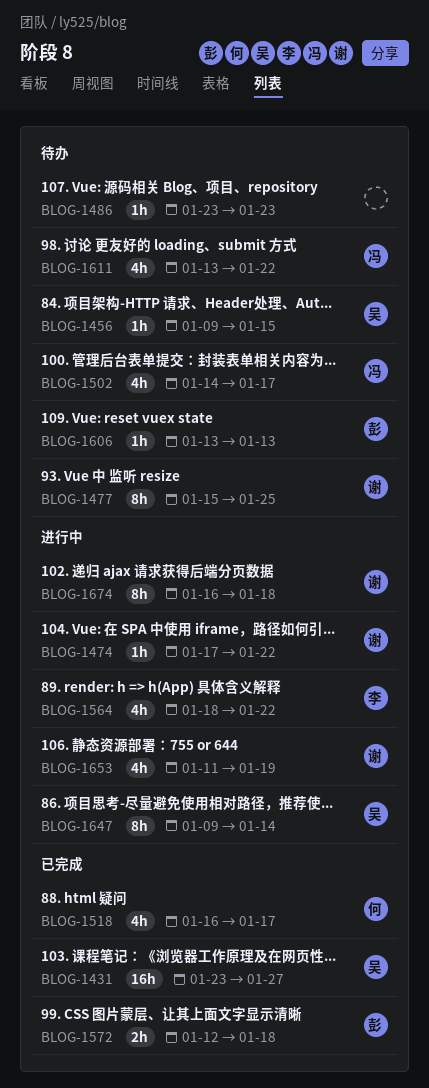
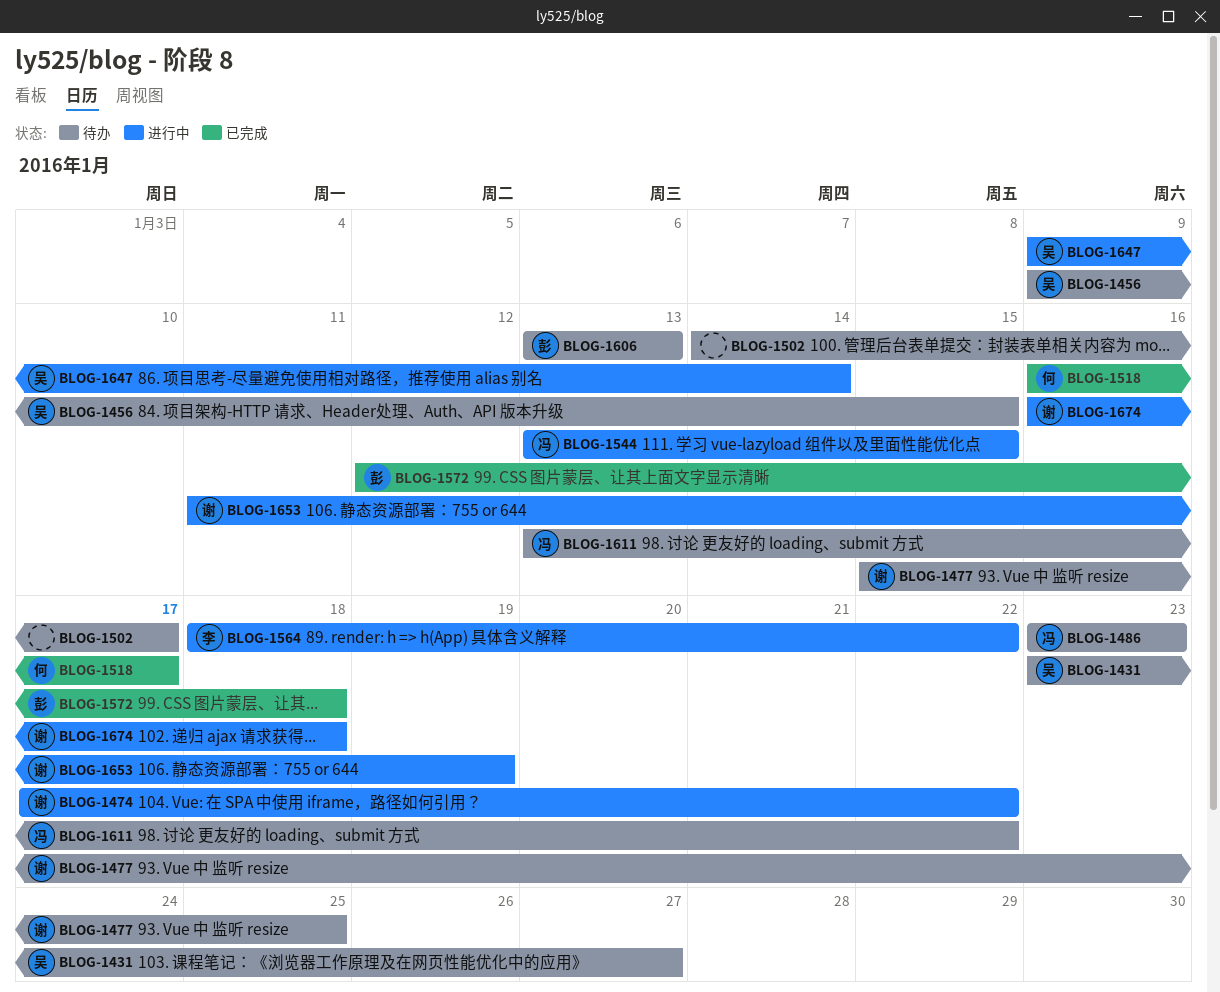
BLOG-1431, status: 已完成 -> 待办
BLOG-1486, owner: none -> 冯
BLOG-1502, owner: 冯 -> none
BLOG-1544: none -> present

